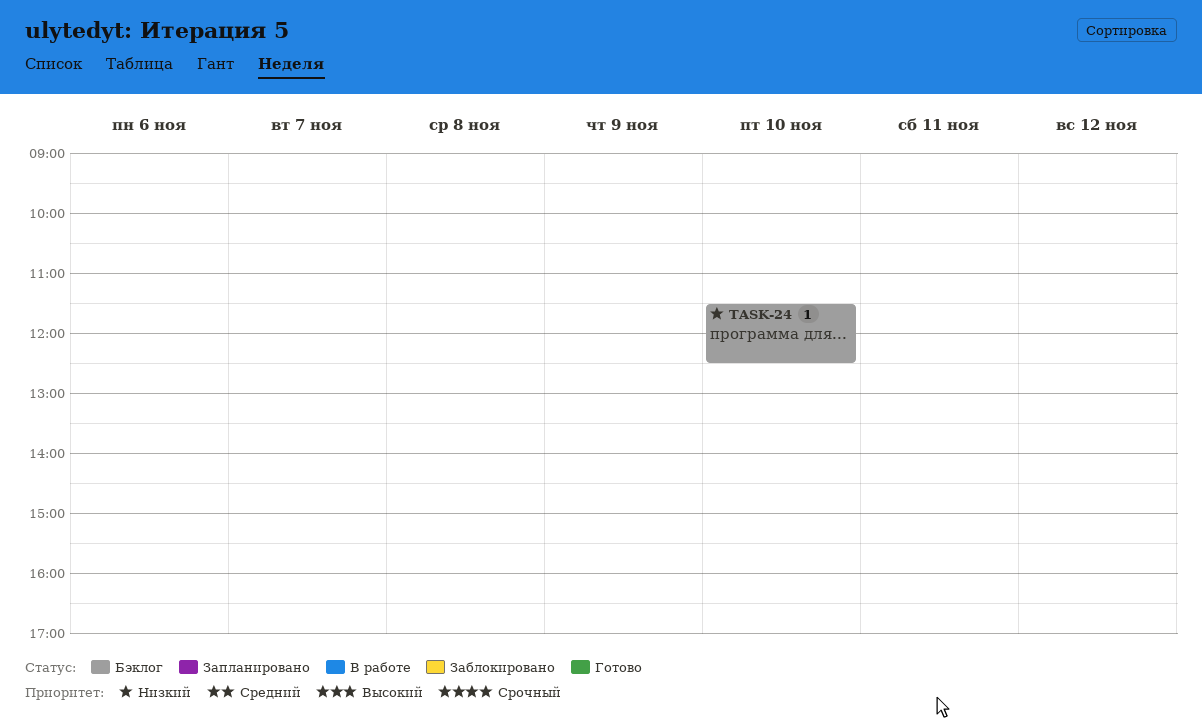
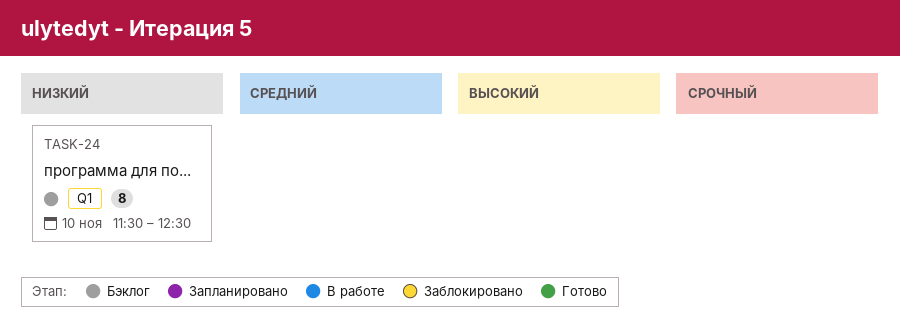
TASK-24, estimate: 1 -> 8

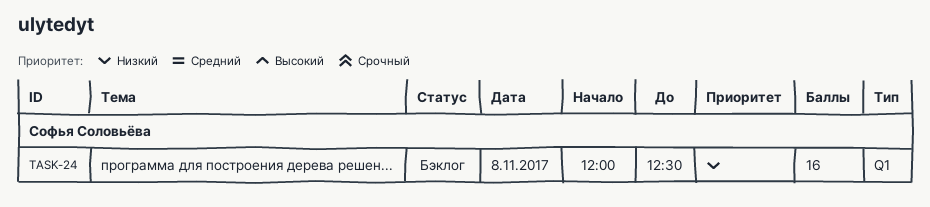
TASK-24, estimate: 8 -> 16
TASK-24, day: Nov 10 -> Nov 8
TASK-24, begins: 11:30 -> 12:00

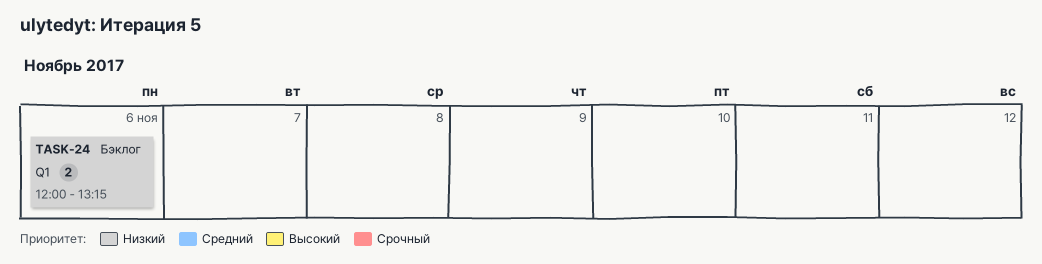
TASK-24, estimate: 16 -> 2
TASK-24, day: Nov 8 -> Nov 6
TASK-24, ends: 12:30 -> 13:15

